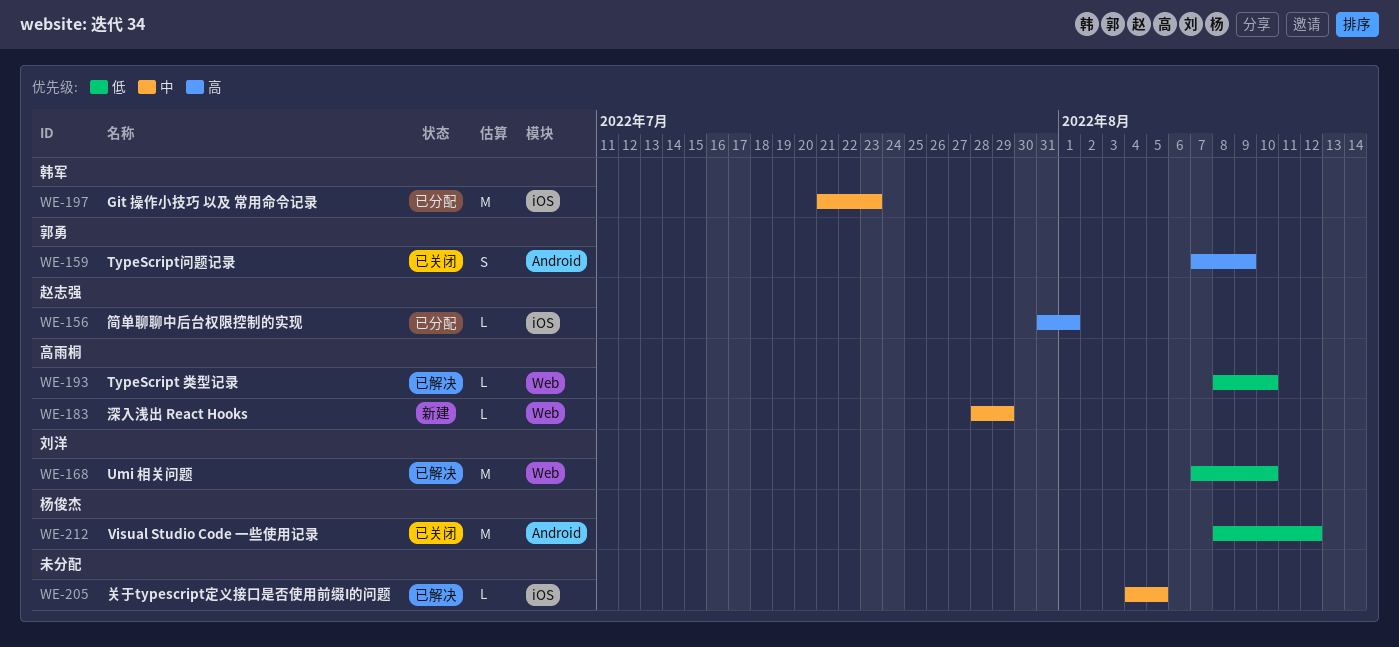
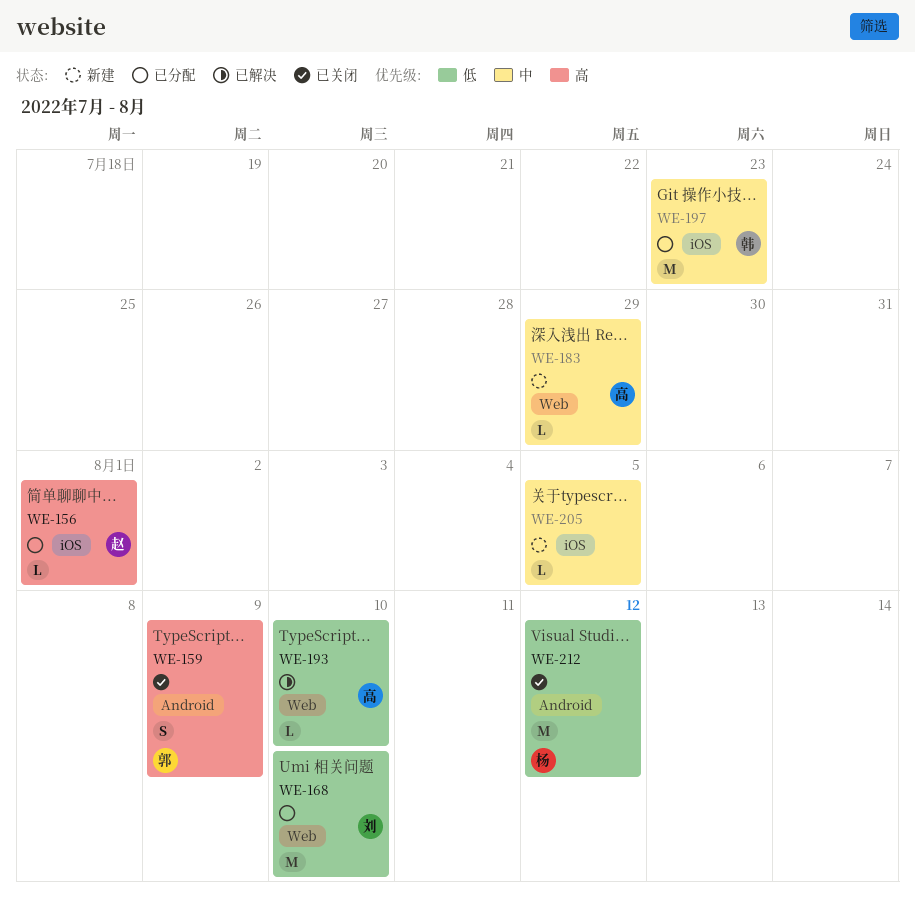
WE-168, status: 已解决 -> 已分配
WE-205, status: 已解决 -> 新建

